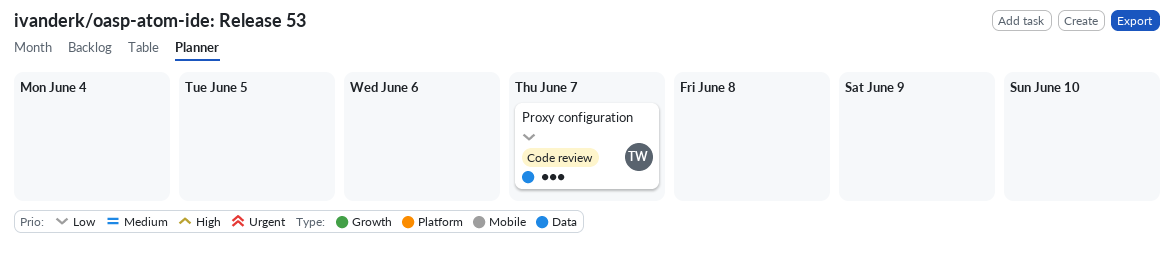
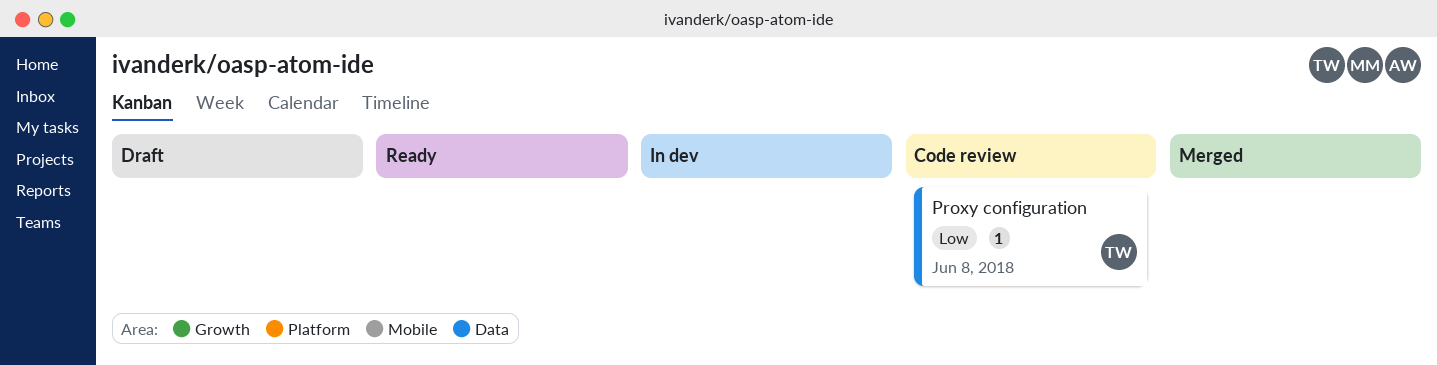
Proxy configuration, estimate: 3 -> 1
Proxy configuration, due: Jun 7 -> Jun 8

